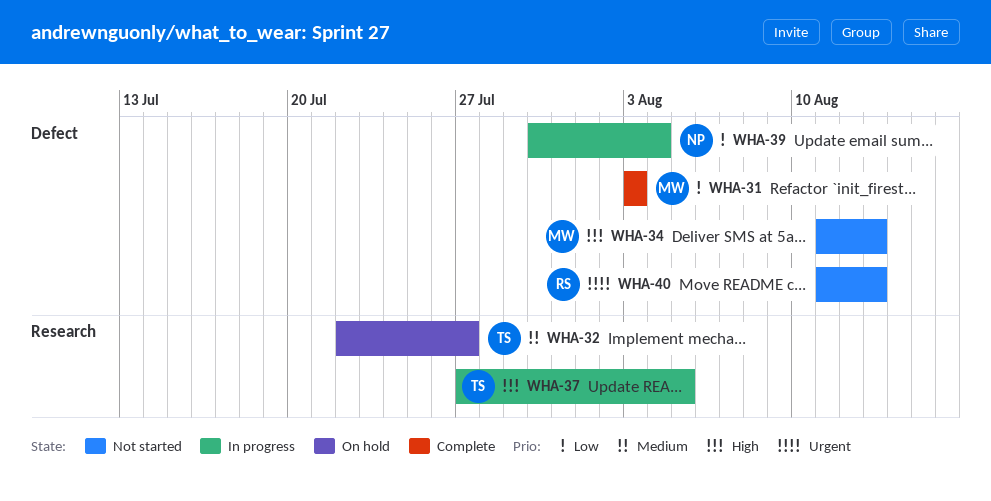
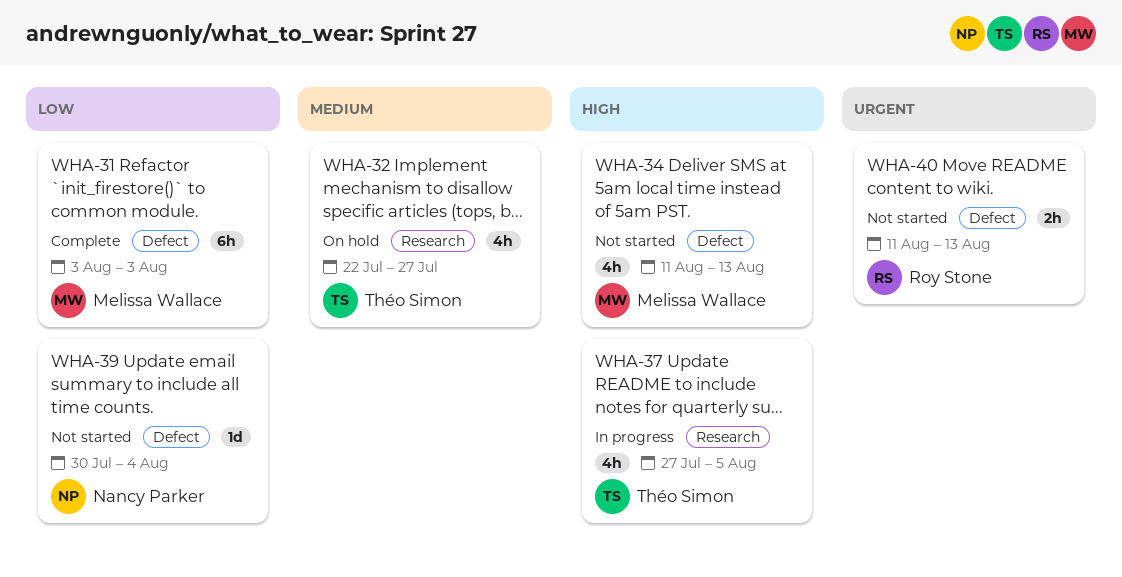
WHA-39, status: In progress -> Not started

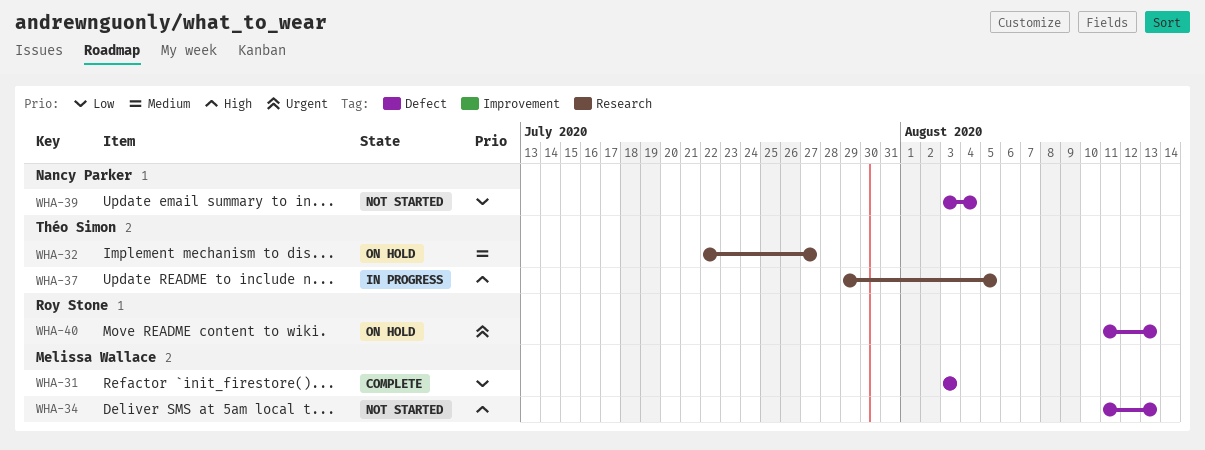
WHA-37, start: Jul 27 -> Jul 29
WHA-39, start: Jul 30 -> Aug 3
WHA-40, status: Not started -> On hold

